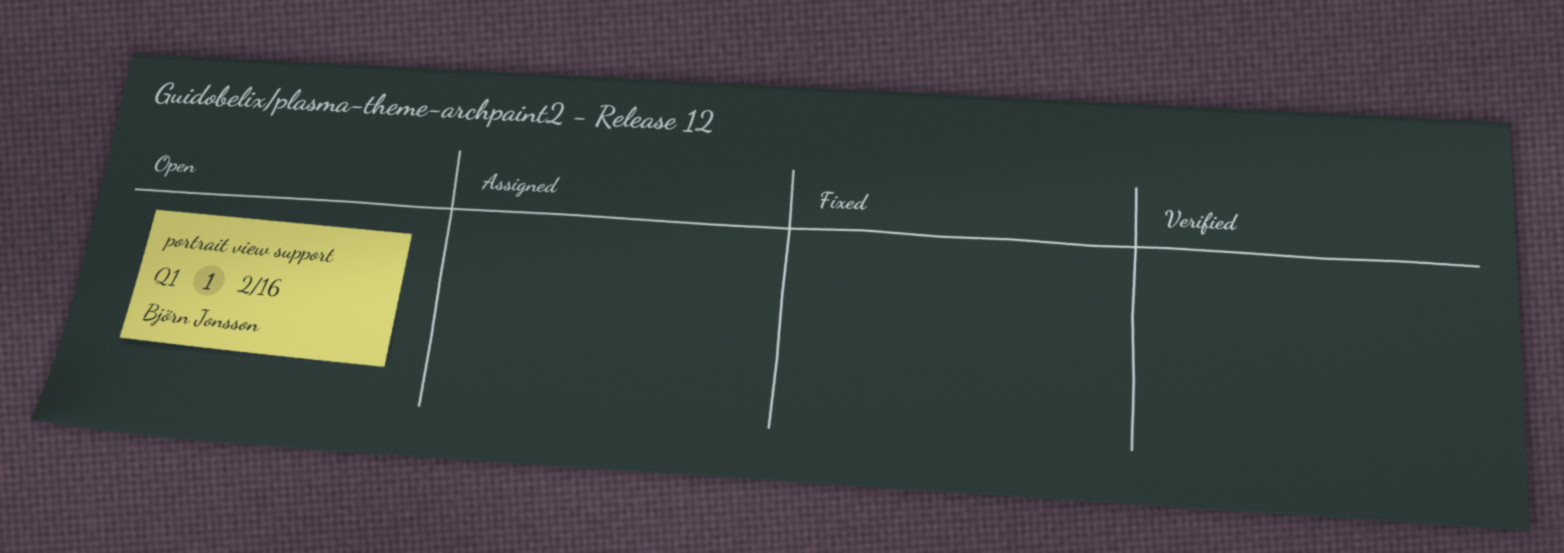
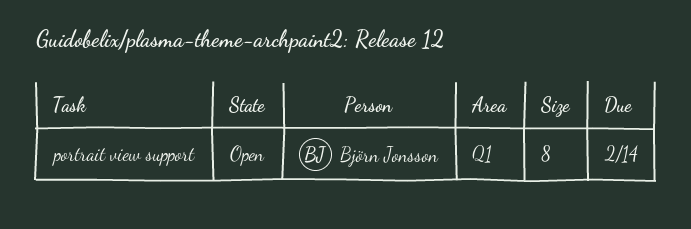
portrait view support, estimate: 1 -> 8
portrait view support, due: Feb 16 -> Feb 14

